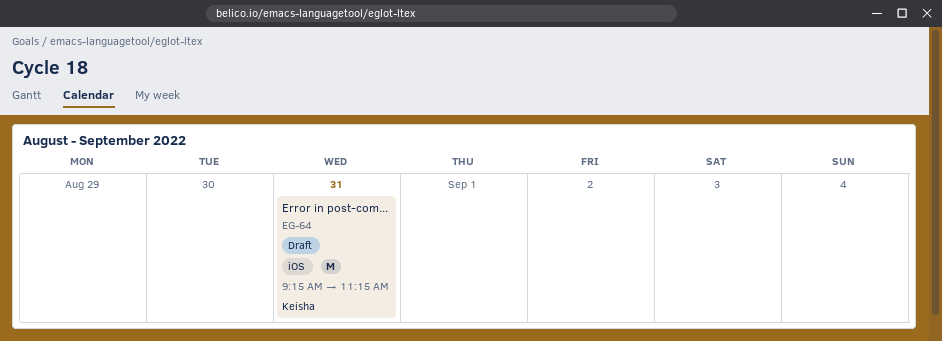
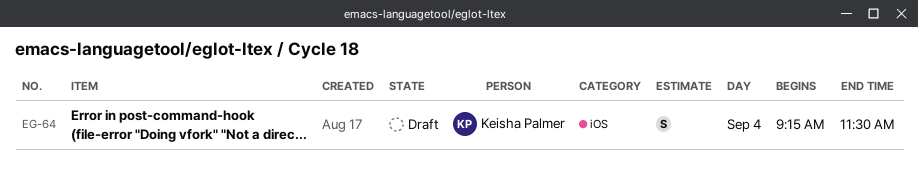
EG-64, estimate: M -> S
EG-64, day: Aug 31 -> Sep 4
EG-64, ends: 11:15 -> 11:30

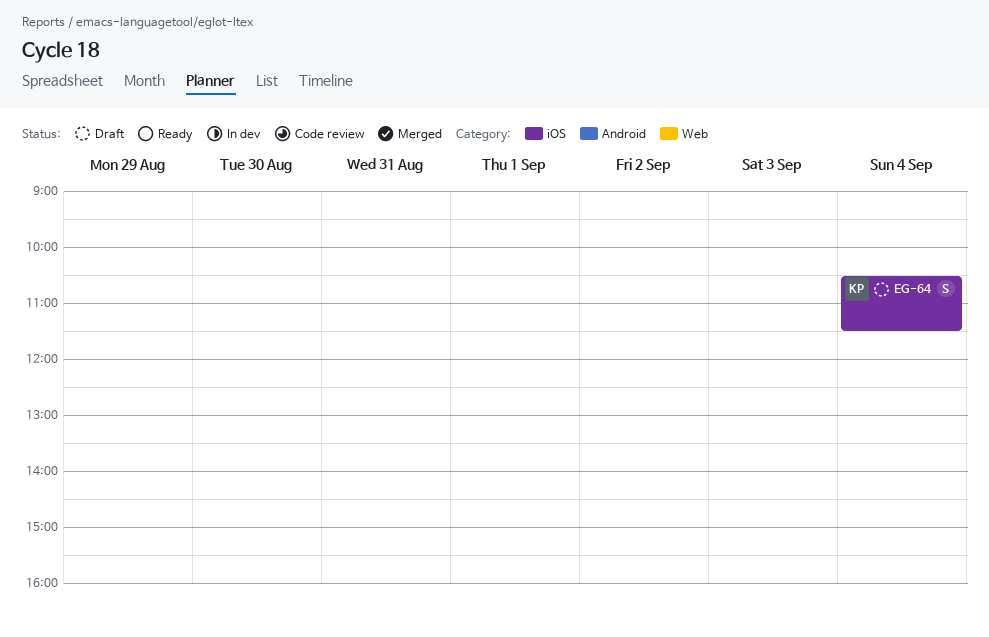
EG-64, begins: 09:15 -> 10:30

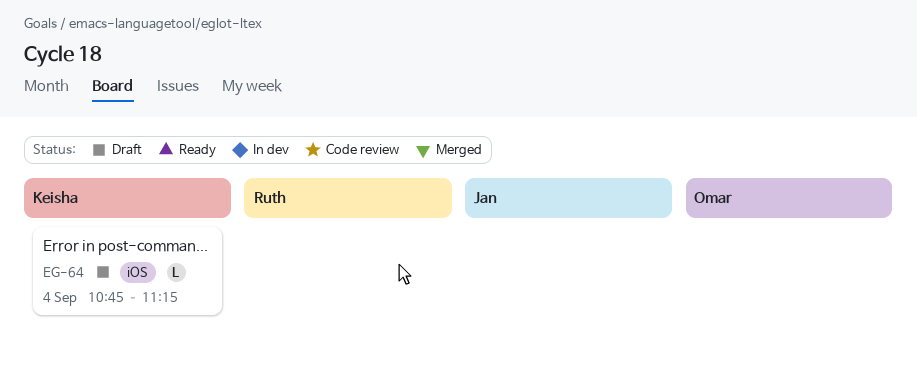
EG-64, estimate: S -> L
EG-64, begins: 10:30 -> 10:45
EG-64, ends: 11:30 -> 11:15

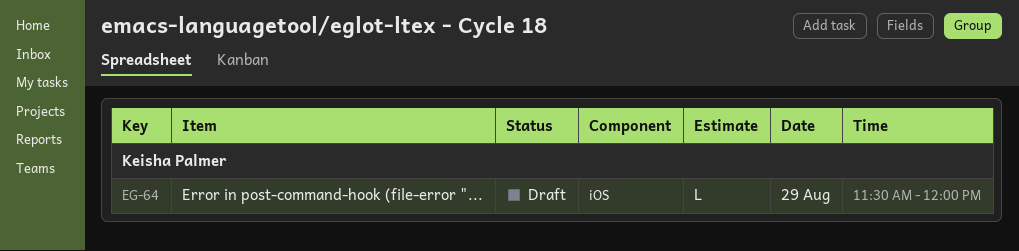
EG-64, day: Sep 4 -> Aug 29
EG-64, begins: 10:45 -> 11:30
EG-64, ends: 11:15 -> 12:00

